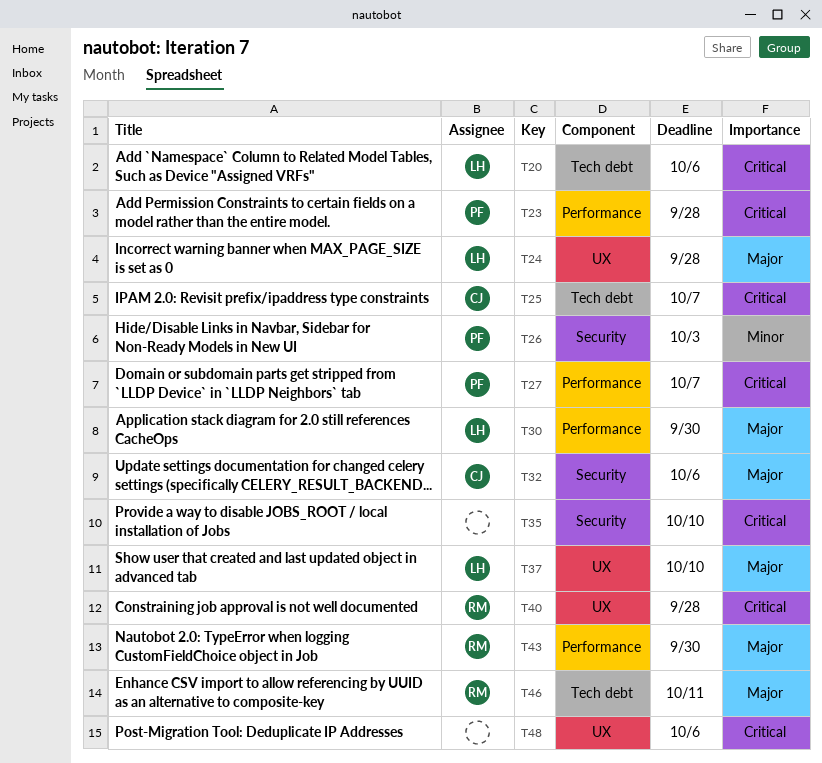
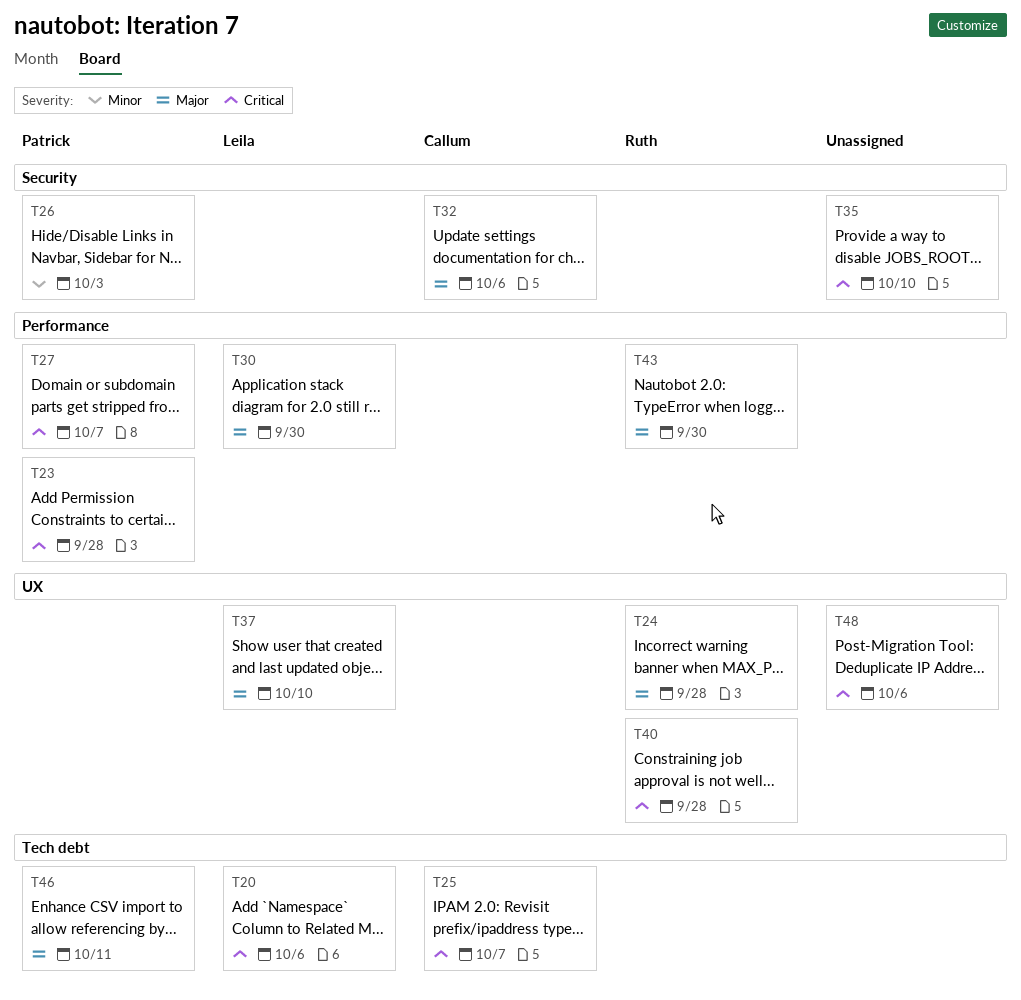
T24, owner: Leila -> Ruth
T46, owner: Ruth -> Patrick

